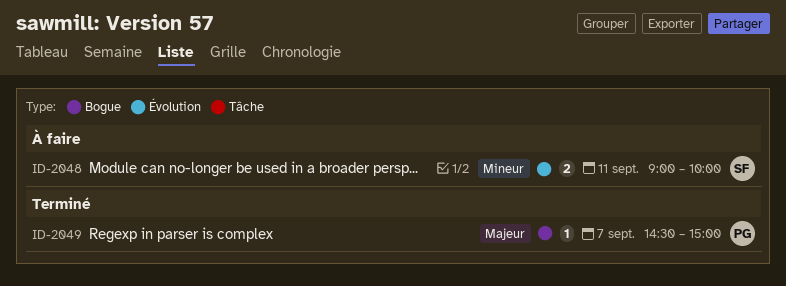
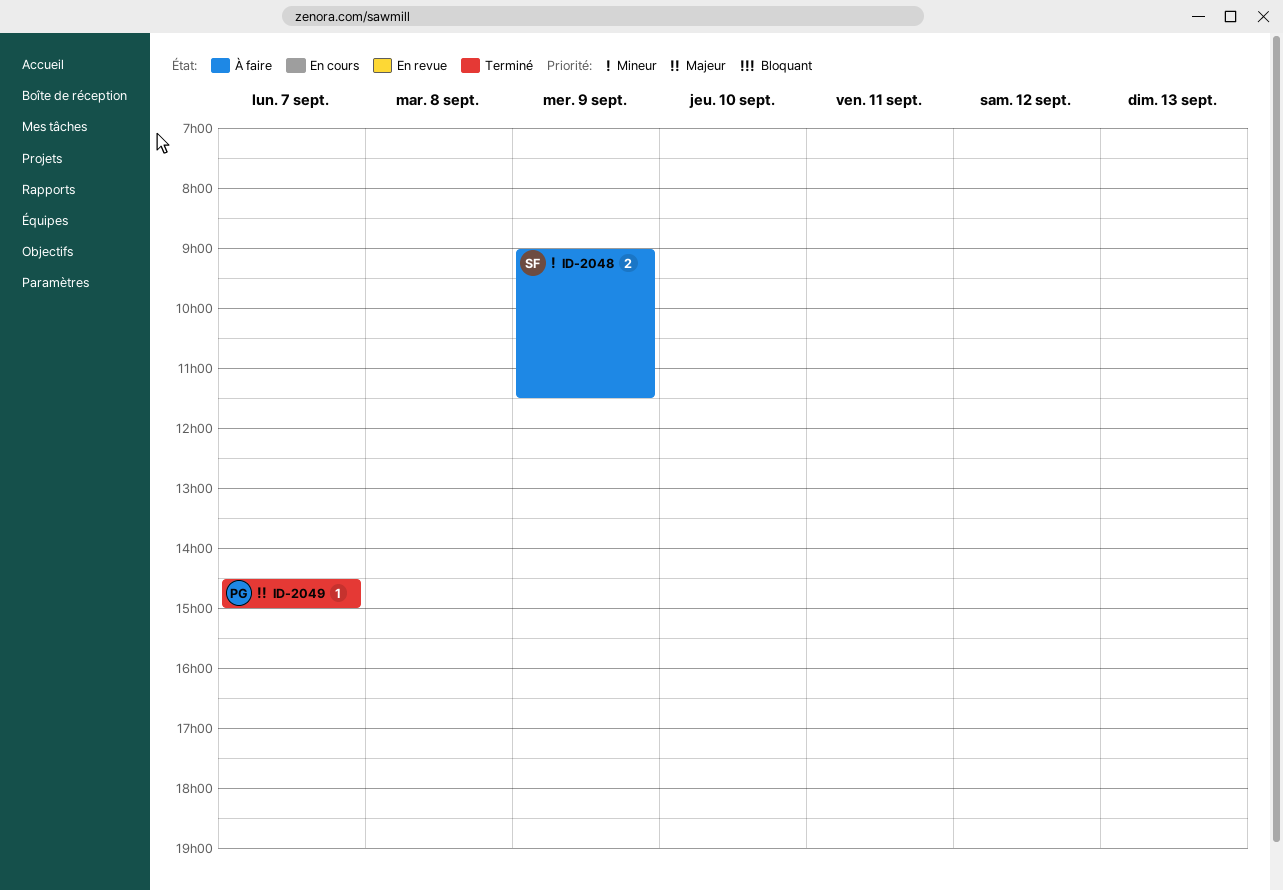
ID-2048, day: Sep 11 -> Sep 9
ID-2048, ends: 10:00 -> 11:30

